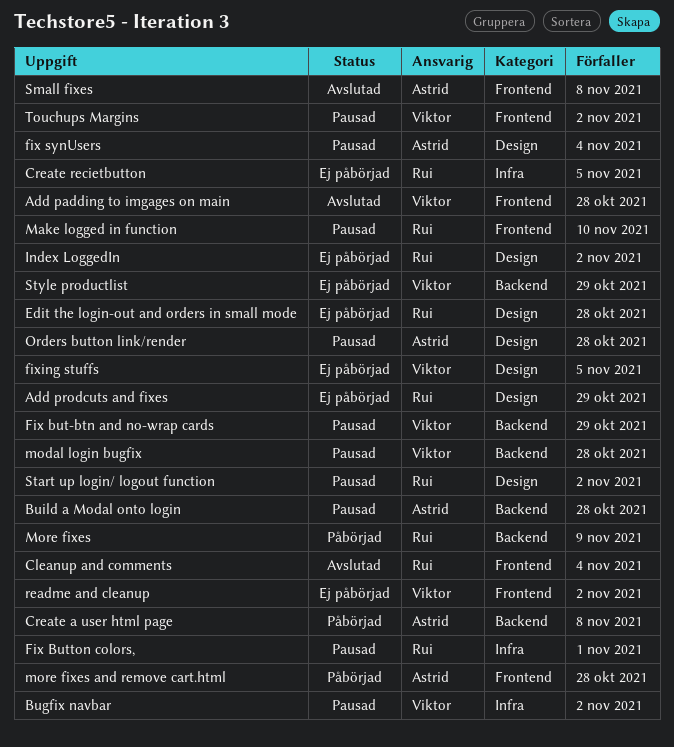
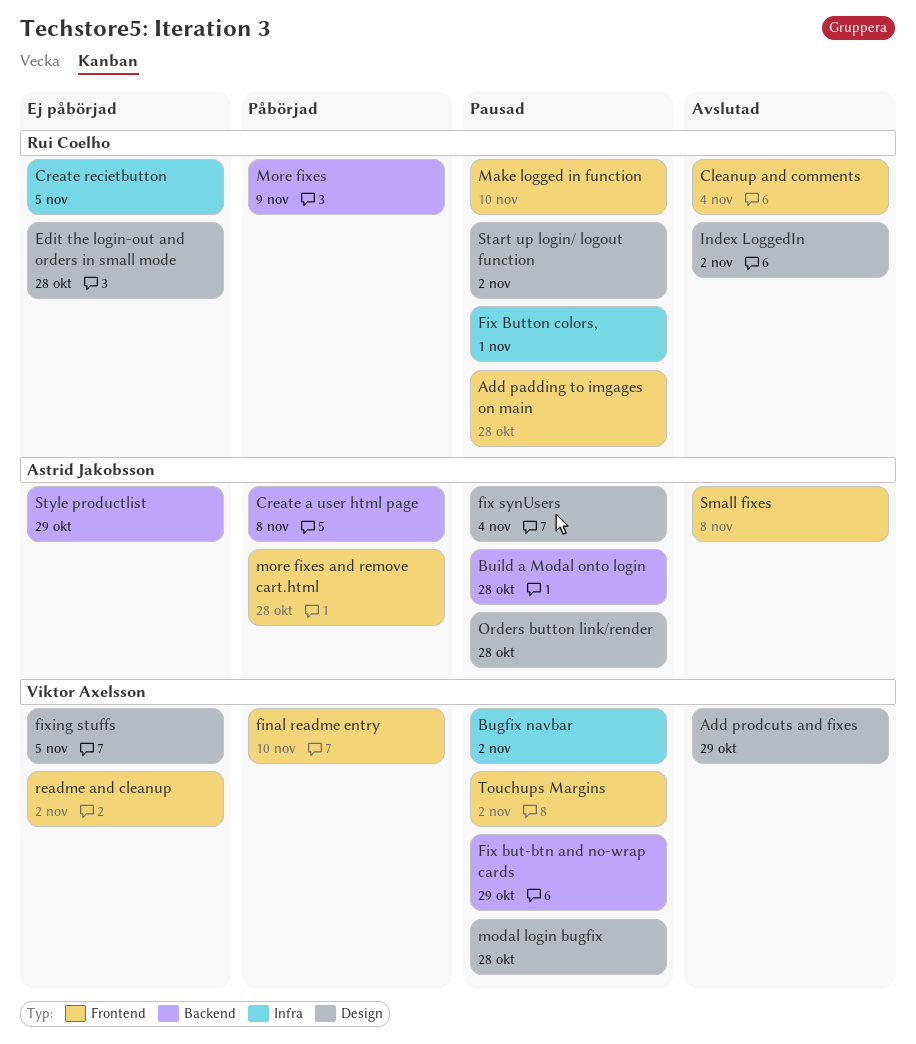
Add padding to imgages on main, status: Avslutad -> Pausad
Add padding to imgages on main, owner: Viktor Axelsson -> Rui Coelho
Add prodcuts and fixes, status: Ej påbörjad -> Avslutad
Add prodcuts and fixes, owner: Rui Coelho -> Viktor Axelsson
final readme entry: none -> present
Index LoggedIn, status: Ej påbörjad -> Avslutad
modal login bugfix, label: Backend -> Design
Style productlist, owner: Viktor Axelsson -> Astrid Jakobsson

